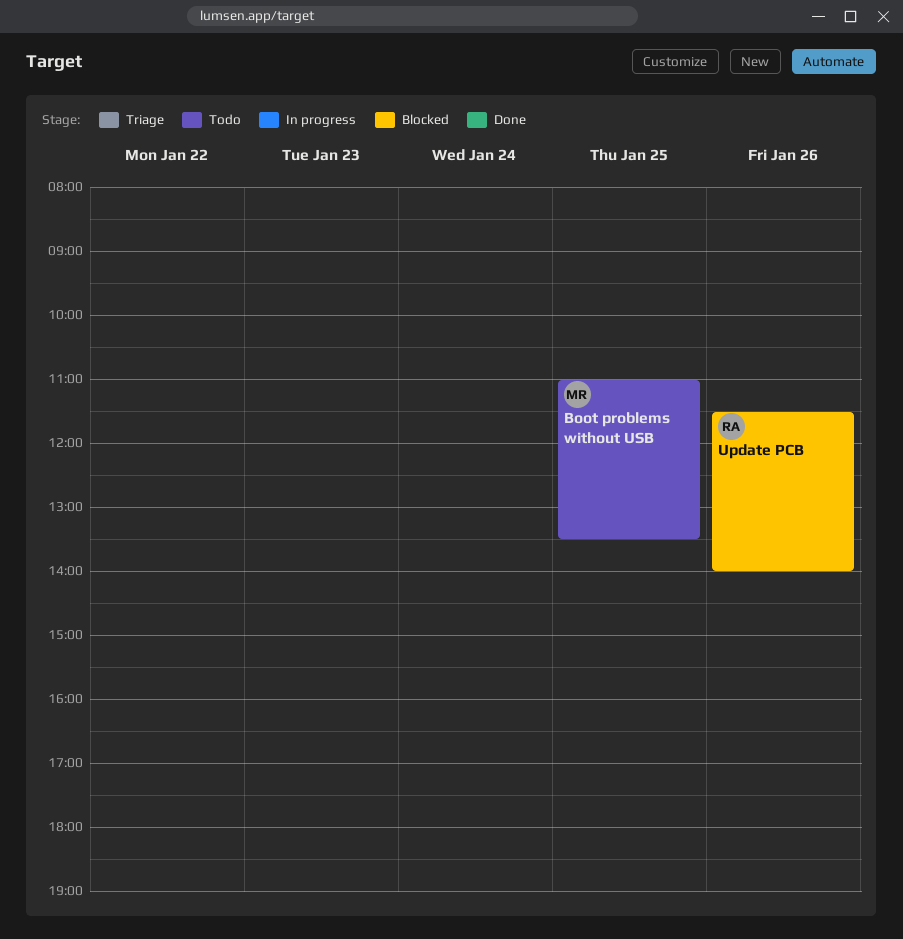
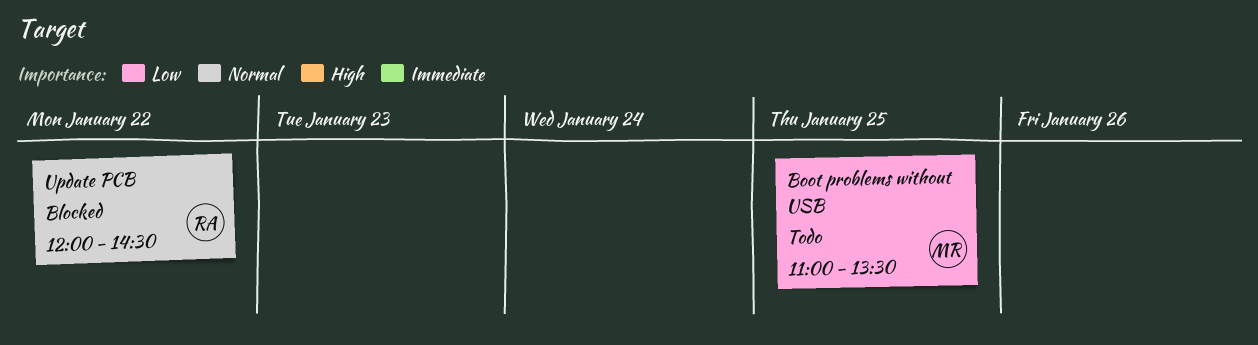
Update PCB, day: Jan 26 -> Jan 22
Update PCB, begins: 11:30 -> 12:00
Update PCB, ends: 14:00 -> 14:30

